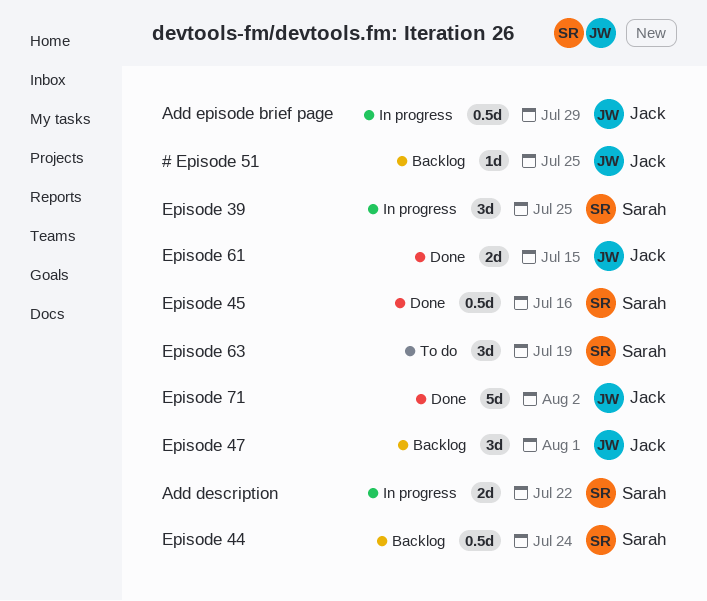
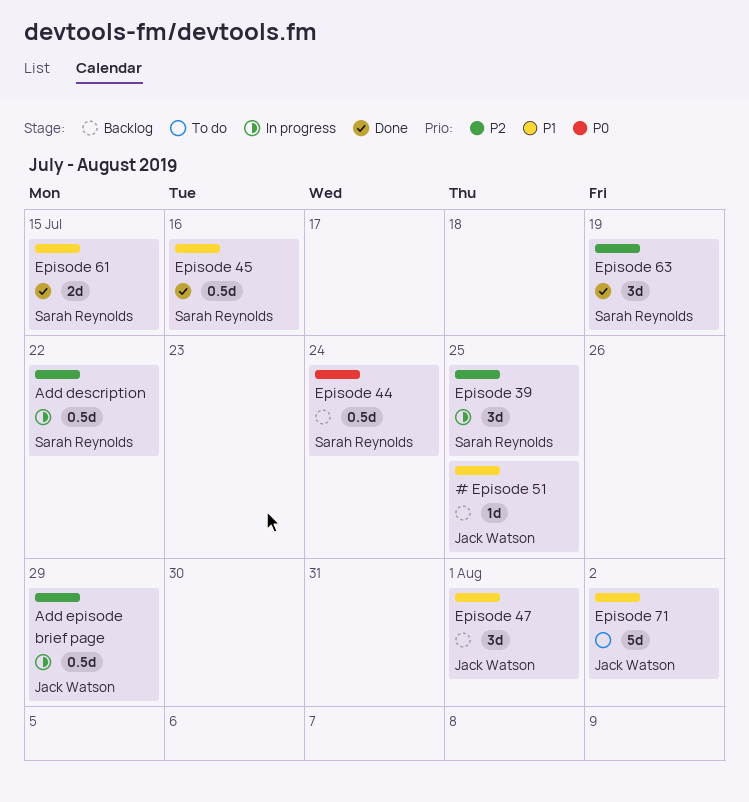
Add description, estimate: 2d -> 0.5d
Episode 61, owner: Jack Watson -> Sarah Reynolds
Episode 63, status: To do -> Done
Episode 71, status: Done -> To do

